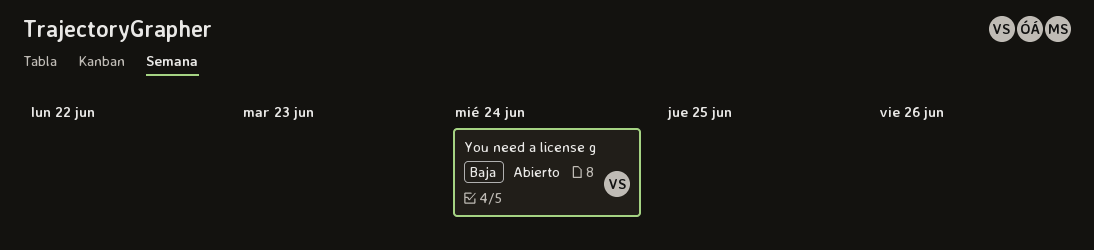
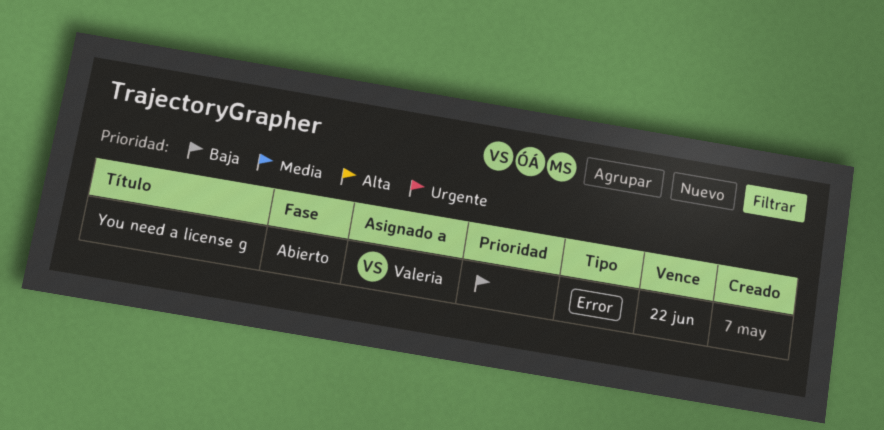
You need a license g, due: Jun 24 -> Jun 22

